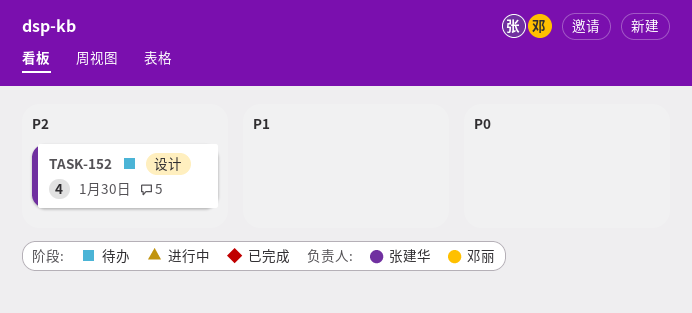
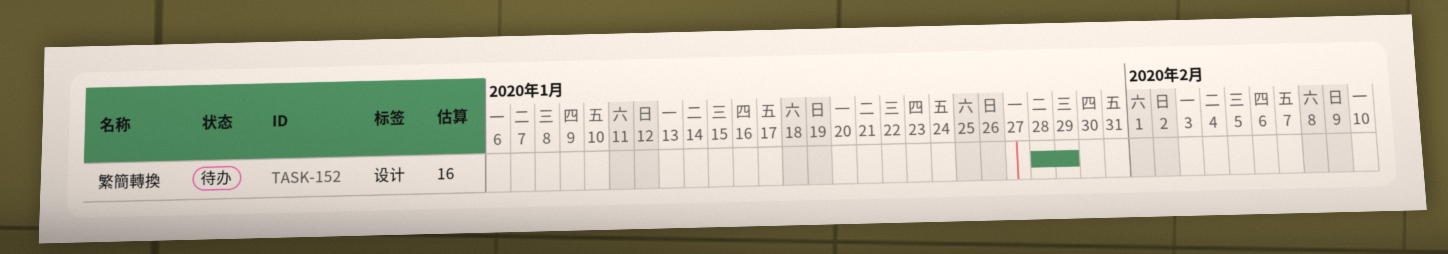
TASK-152, estimate: 4 -> 16
TASK-152, due: Jan 30 -> Jan 29

